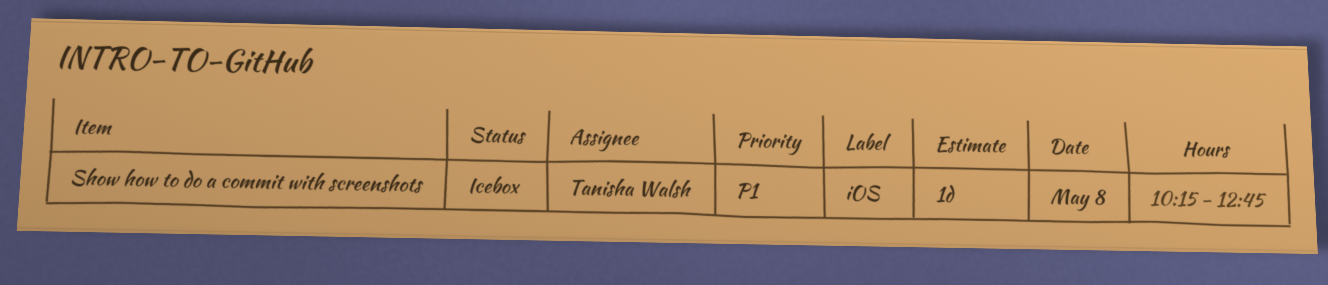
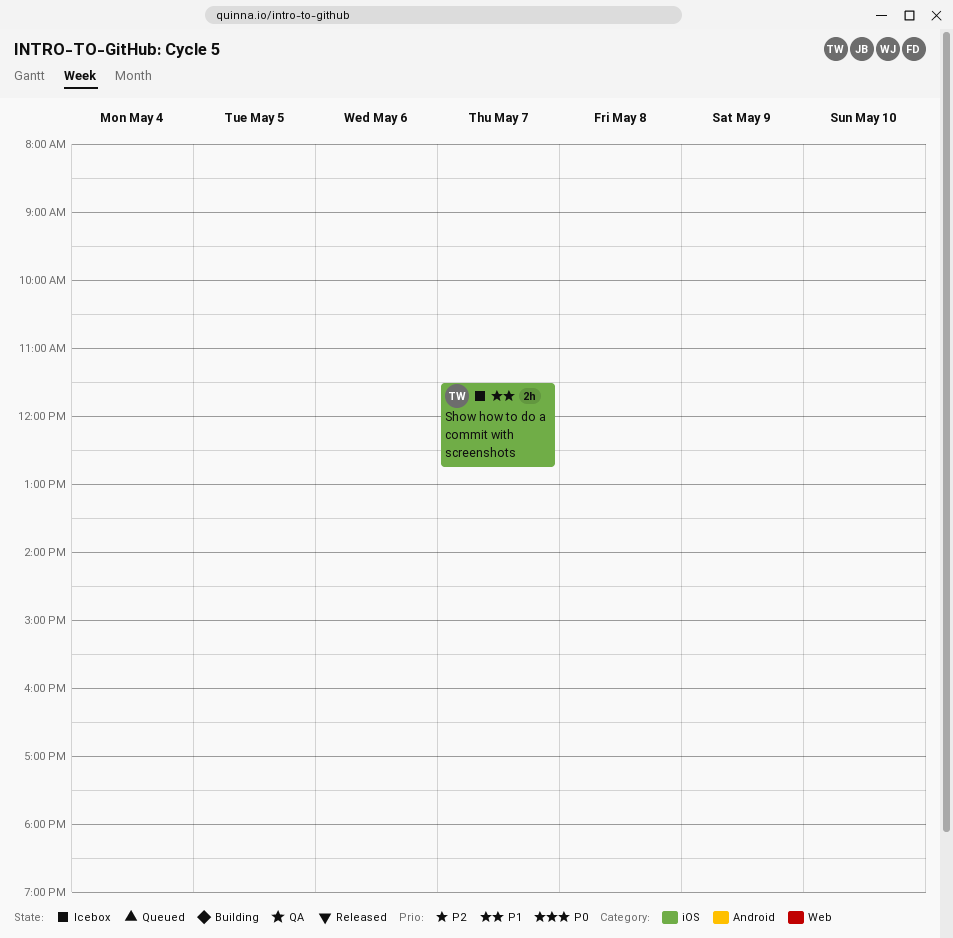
Show how to do a commit with screenshots, estimate: 1d -> 2h
Show how to do a commit with screenshots, day: May 8 -> May 7
Show how to do a commit with screenshots, begins: 10:15 -> 11:30

